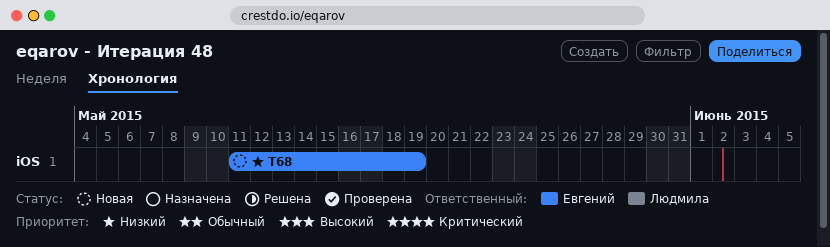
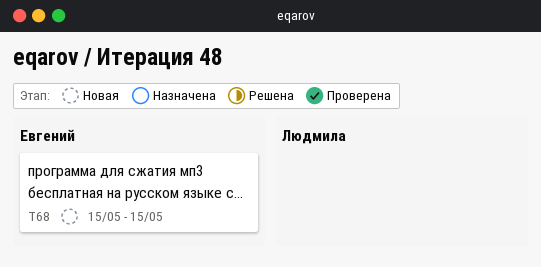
T68, start: May 11 -> May 15
T68, due: May 19 -> May 15

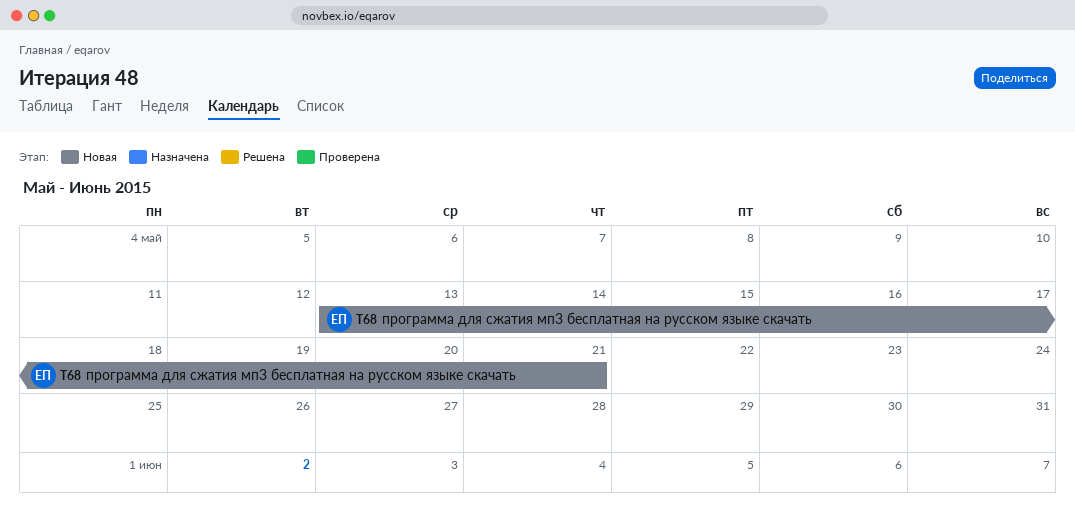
T68, start: May 15 -> May 13
T68, due: May 15 -> May 21

